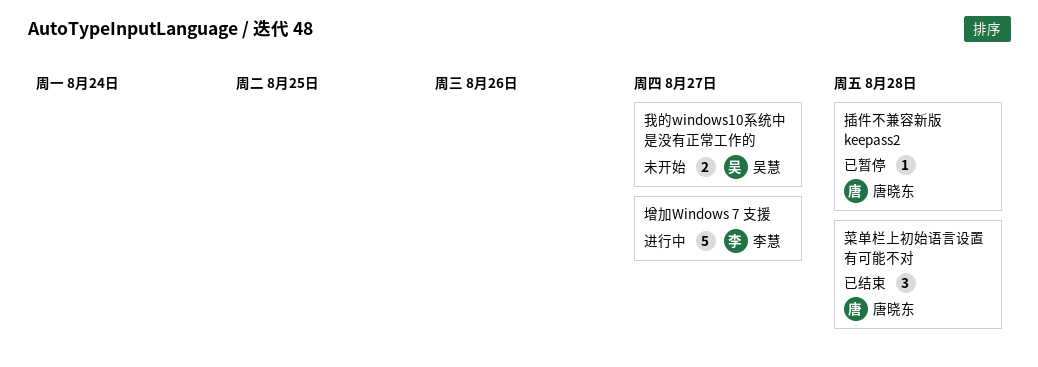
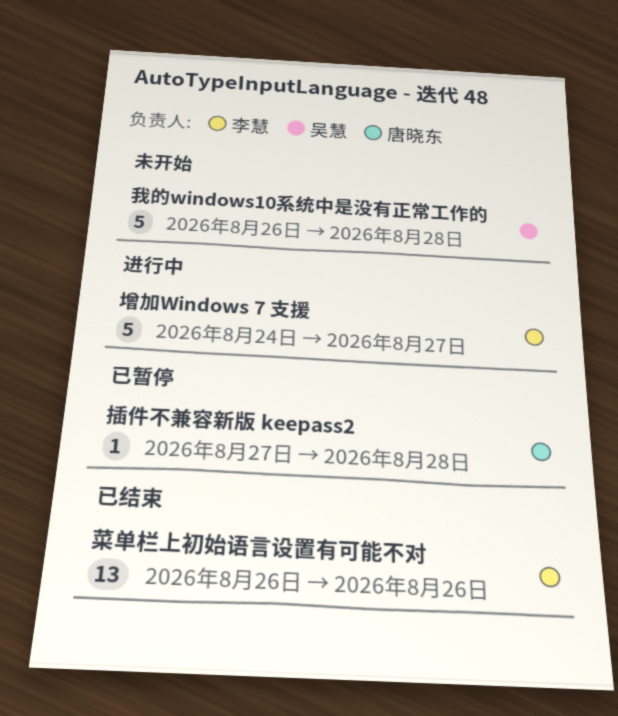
我的windows10系统中是没有正常工作的, estimate: 2 -> 5
我的windows10系统中是没有正常工作的, due: Aug 27 -> Aug 28
菜单栏上初始语言设置有可能不对, owner: 唐晓东 -> 李慧
菜单栏上初始语言设置有可能不对, estimate: 3 -> 13
菜单栏上初始语言设置有可能不对, due: Aug 28 -> Aug 26

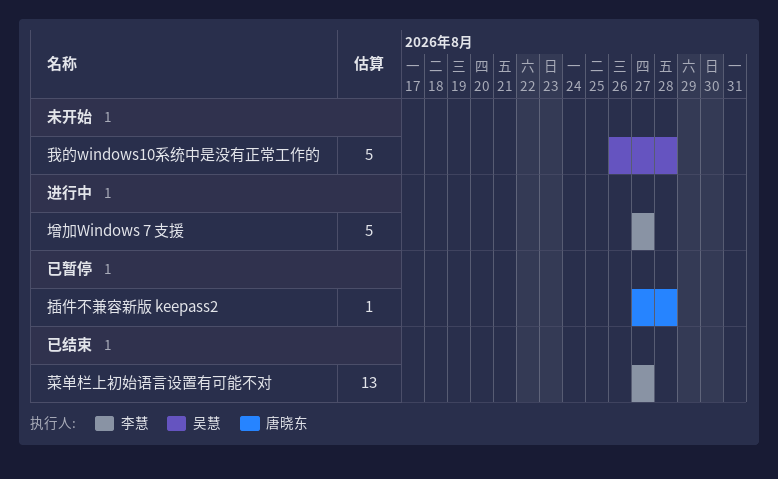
增加Windows 7 支援, start: Aug 24 -> Aug 27
菜单栏上初始语言设置有可能不对, start: Aug 26 -> Aug 27
菜单栏上初始语言设置有可能不对, due: Aug 26 -> Aug 27

